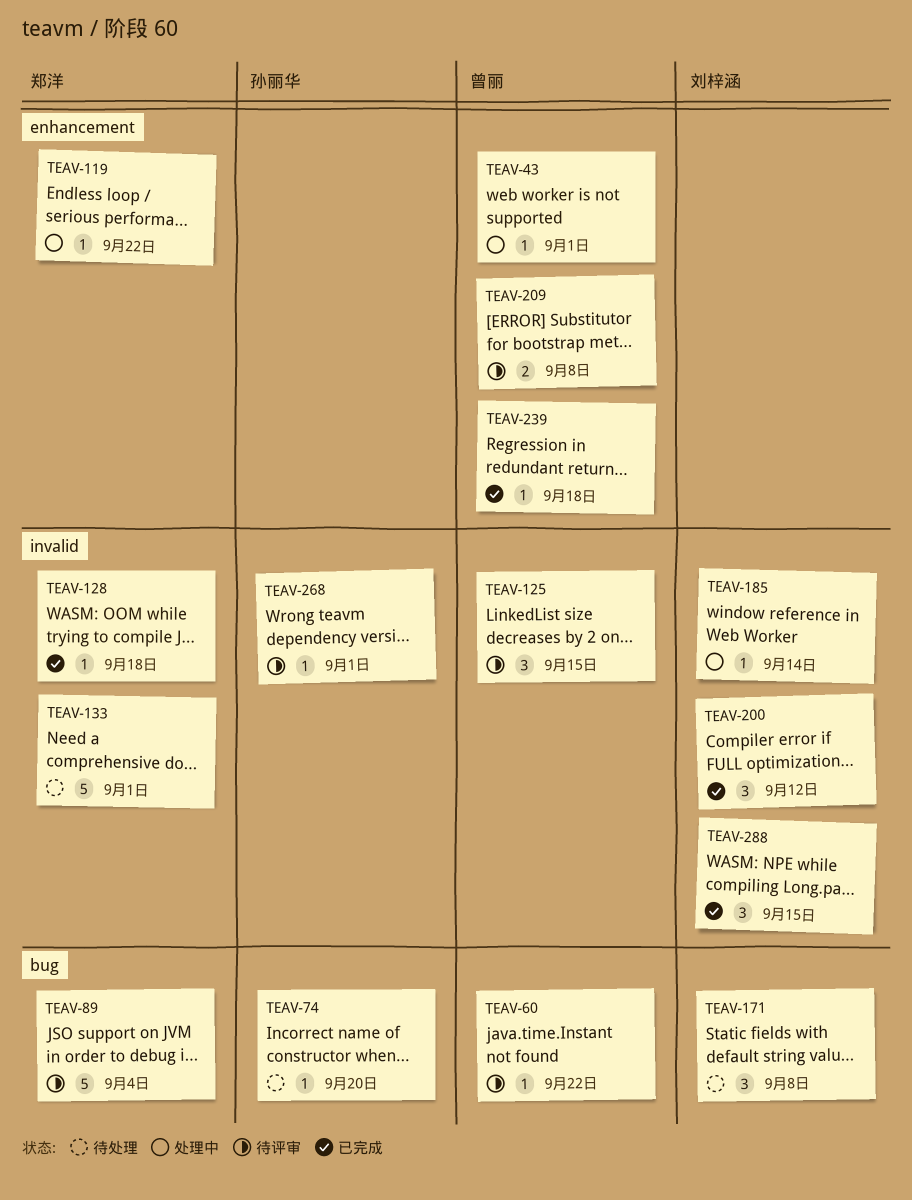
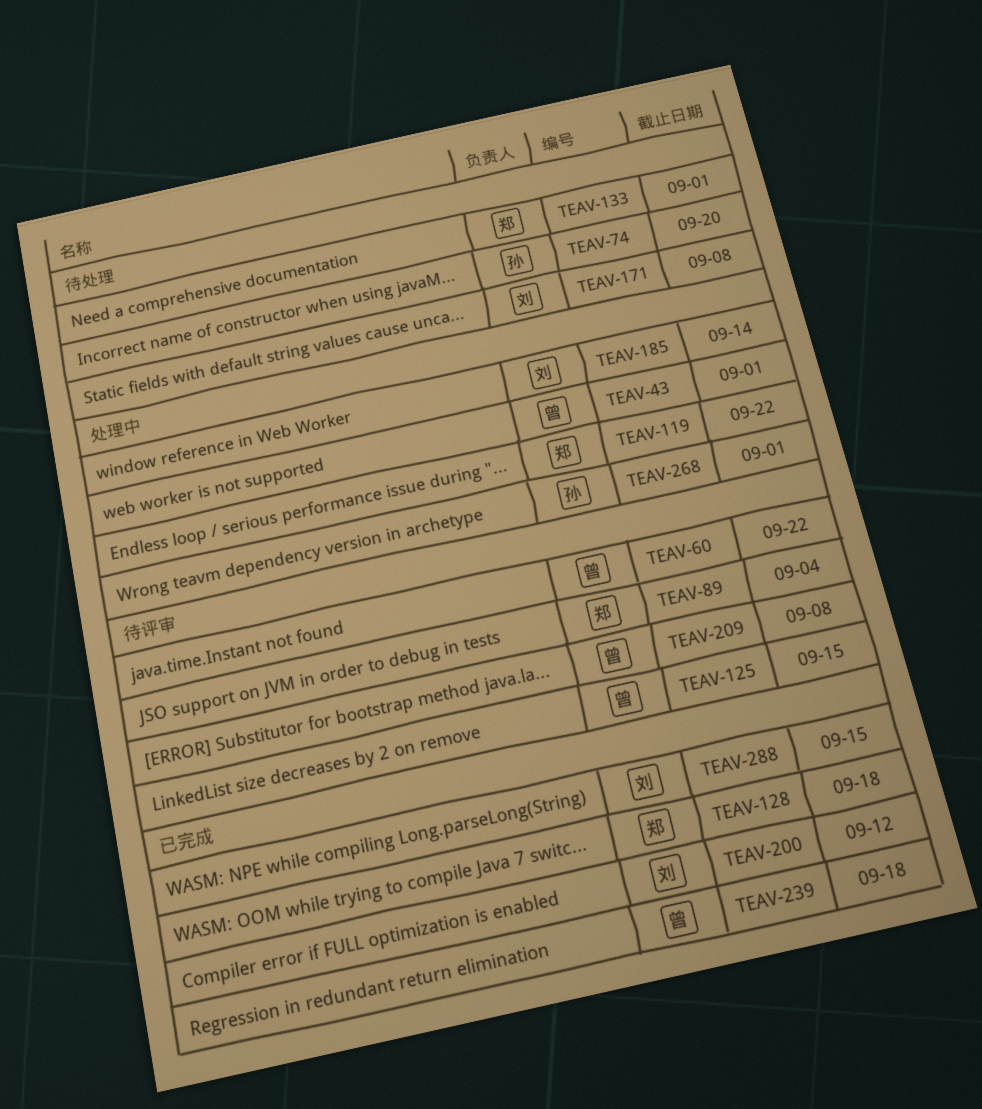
TEAV-268, status: 待评审 -> 处理中

